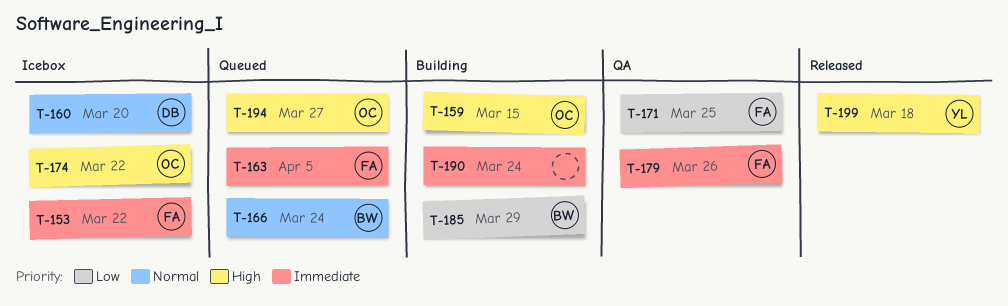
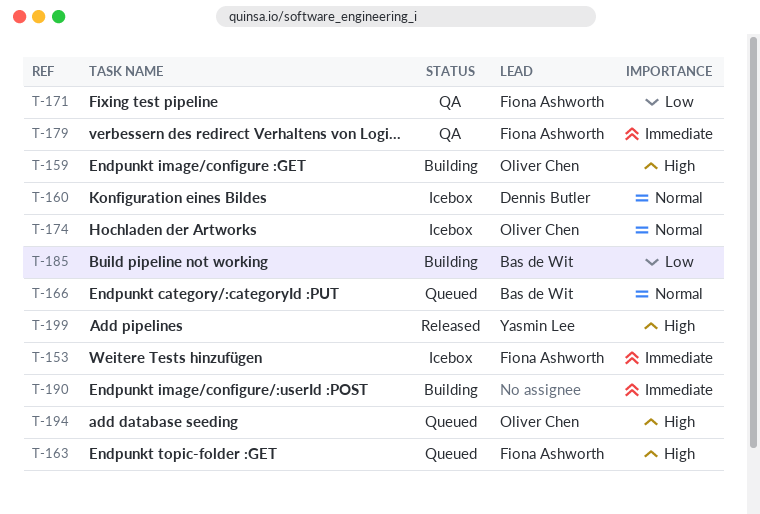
T-163, priority: Immediate -> High
T-174, priority: High -> Normal

